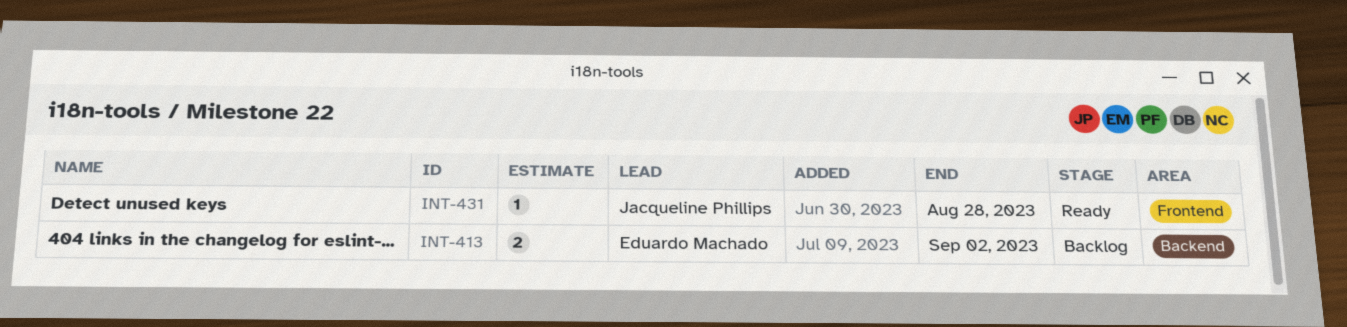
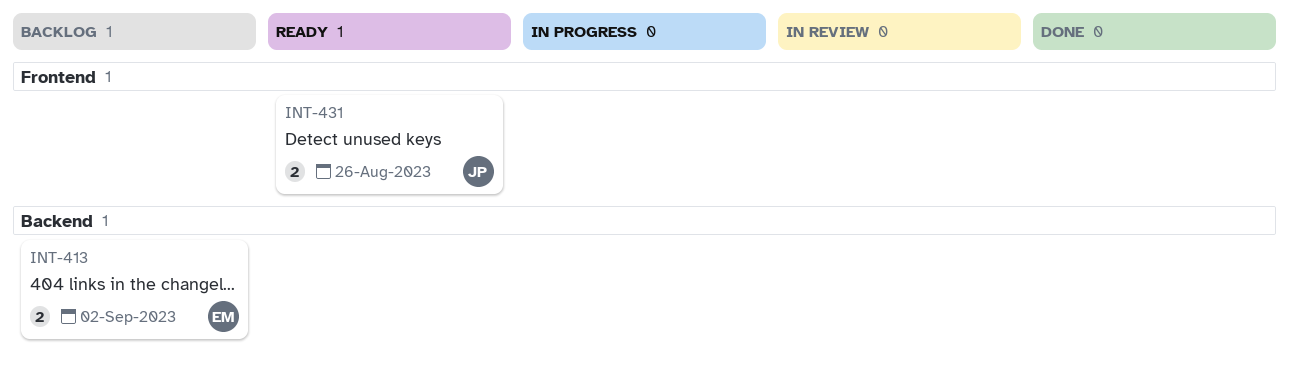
INT-431, estimate: 1 -> 2
INT-431, due: Aug 28 -> Aug 26

